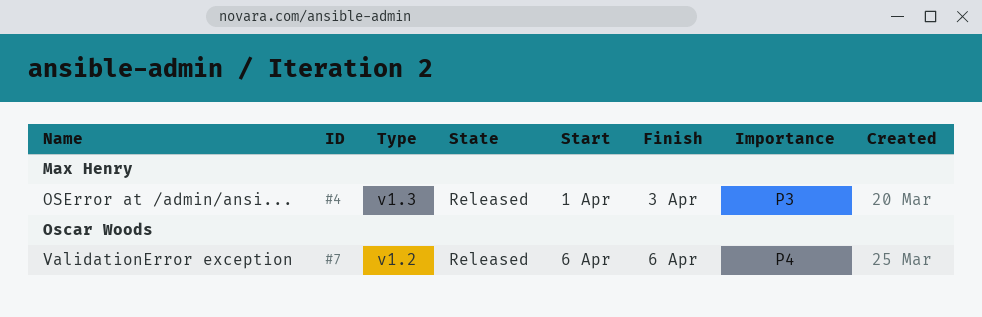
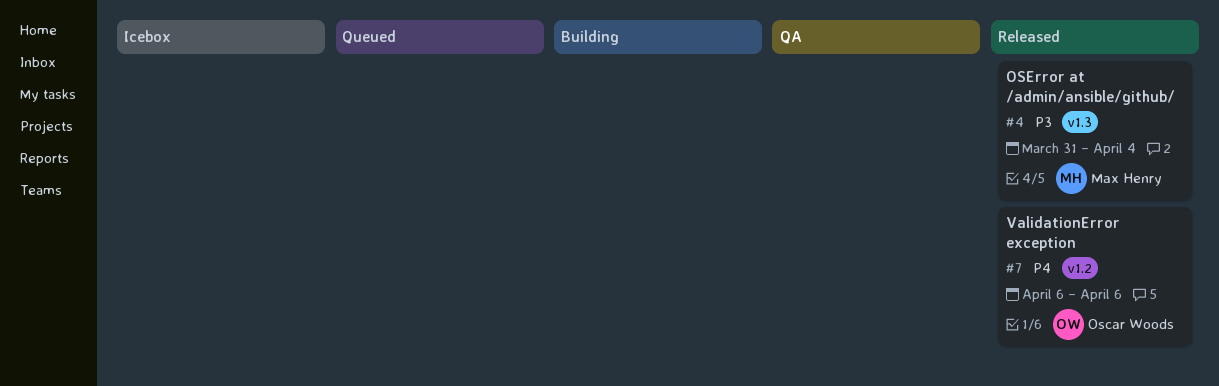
#4, start: Apr 1 -> Mar 31
#4, due: Apr 3 -> Apr 4

